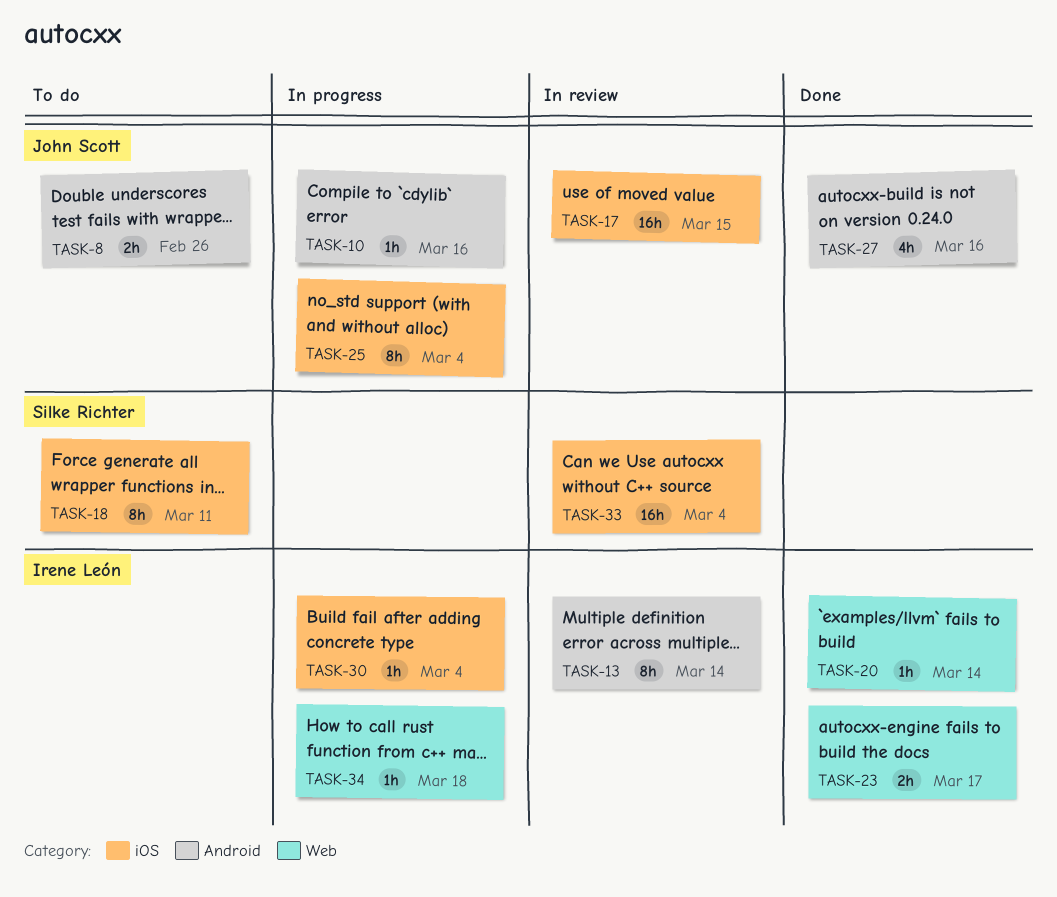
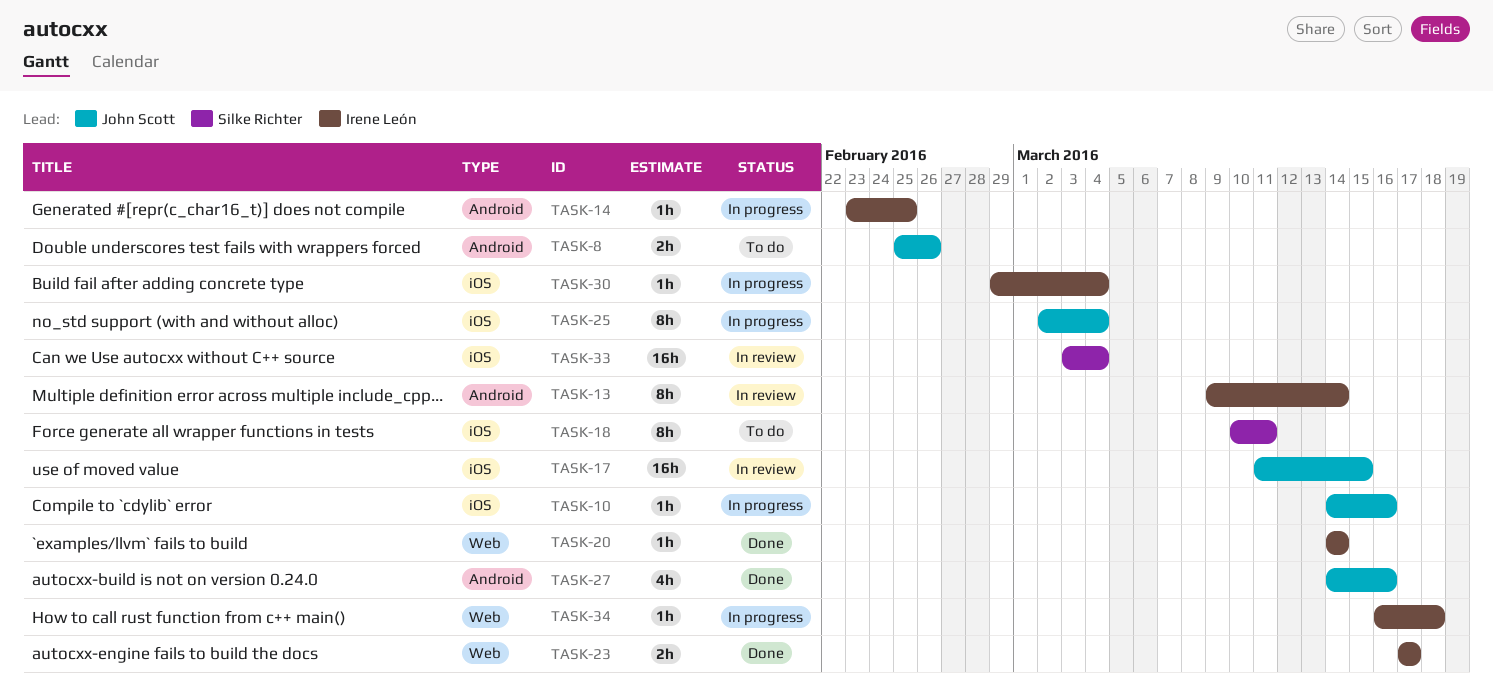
TASK-10, label: Android -> iOS
TASK-14: none -> present

